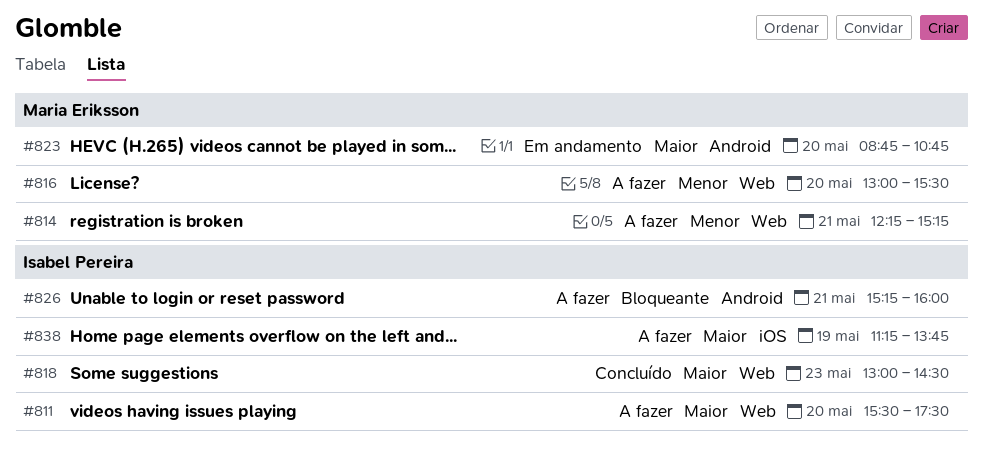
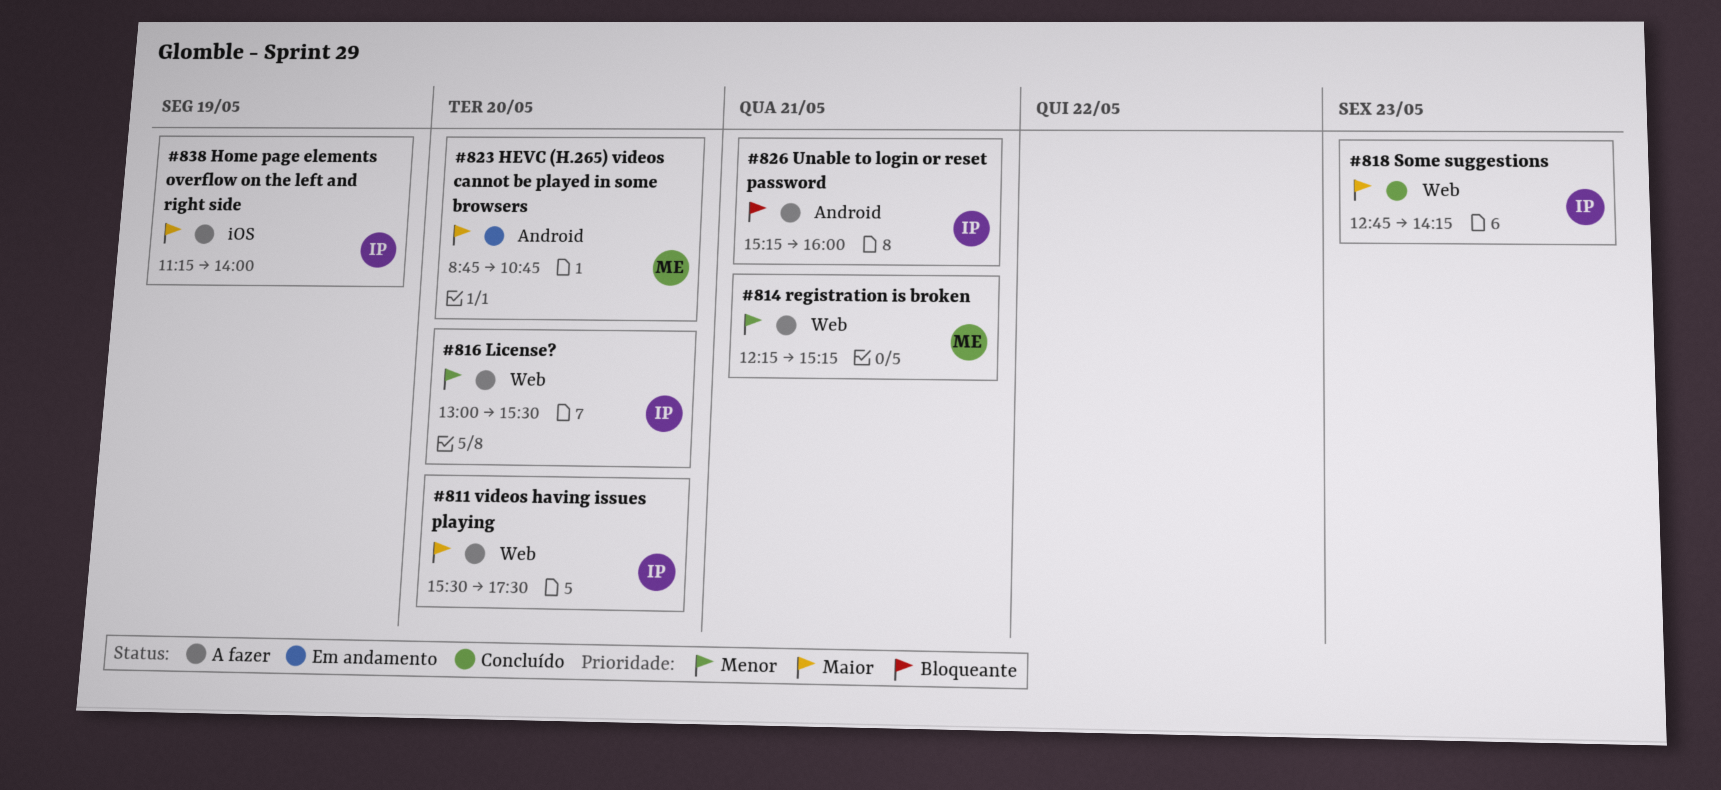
#816, owner: Maria Eriksson -> Isabel Pereira
#818, begins: 13:00 -> 12:45
#818, ends: 14:30 -> 14:15
#838, ends: 13:45 -> 14:00

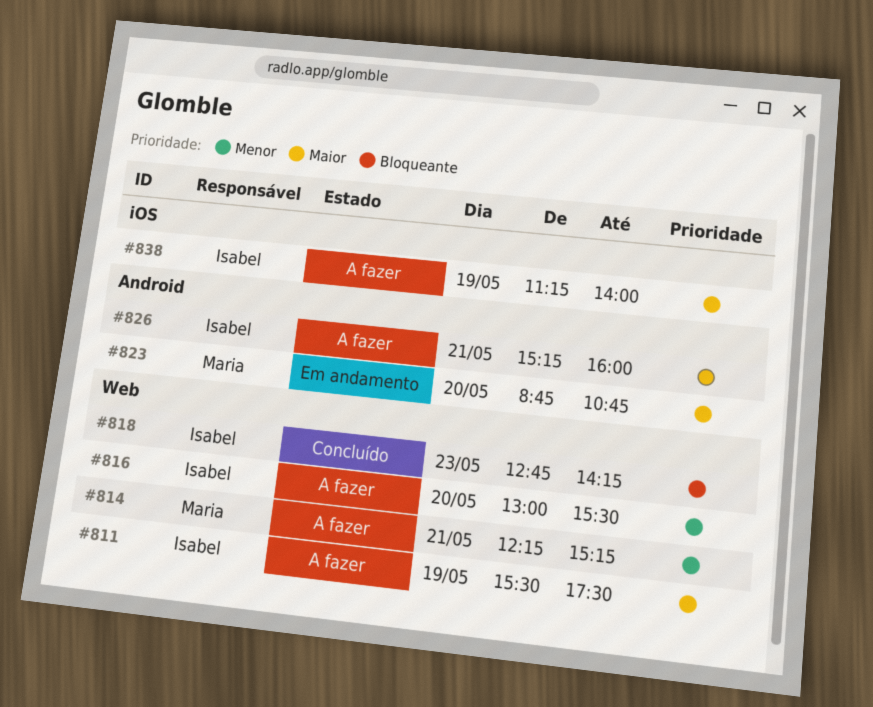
#811, day: May 20 -> May 19
#818, priority: Maior -> Bloqueante
#826, priority: Bloqueante -> Maior

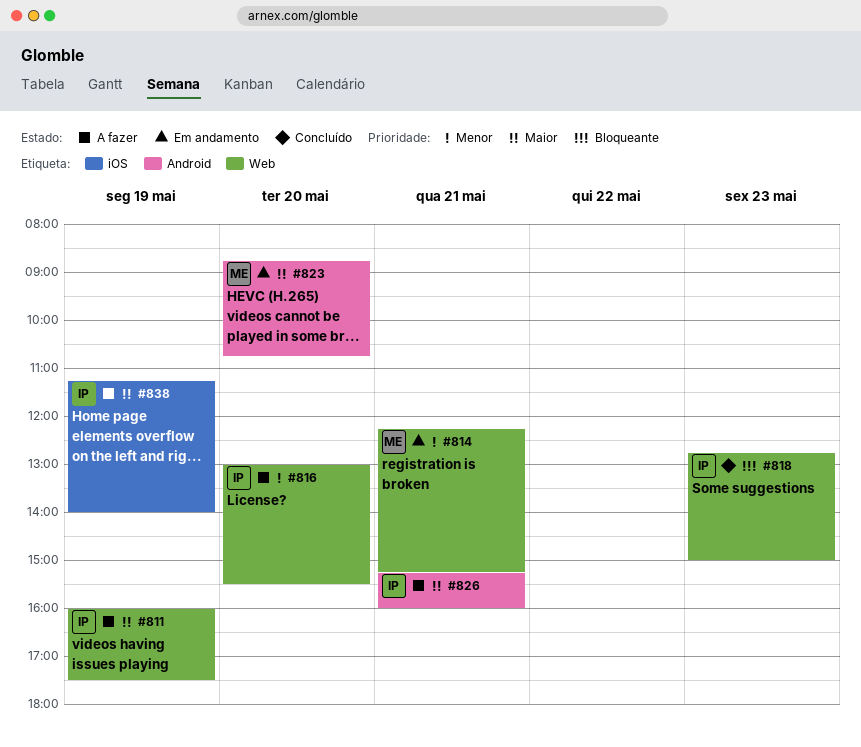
#811, begins: 15:30 -> 16:00
#814, status: A fazer -> Em andamento
#818, ends: 14:15 -> 15:00

